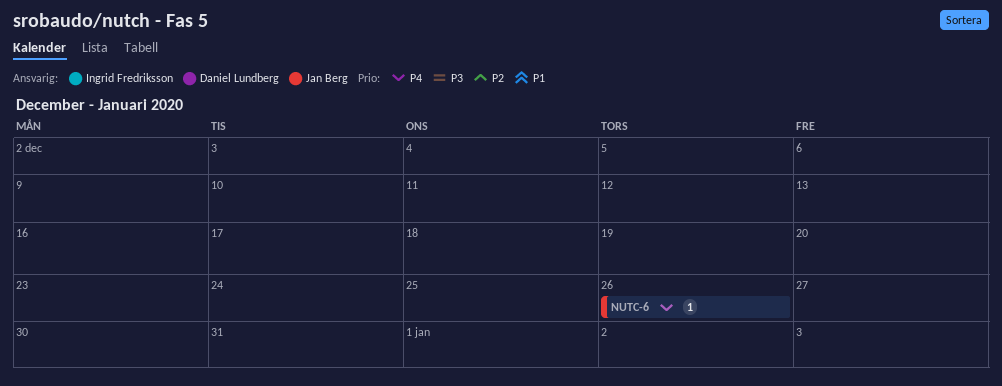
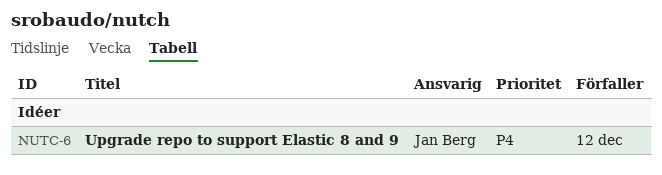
NUTC-6, due: Dec 26 -> Dec 12

